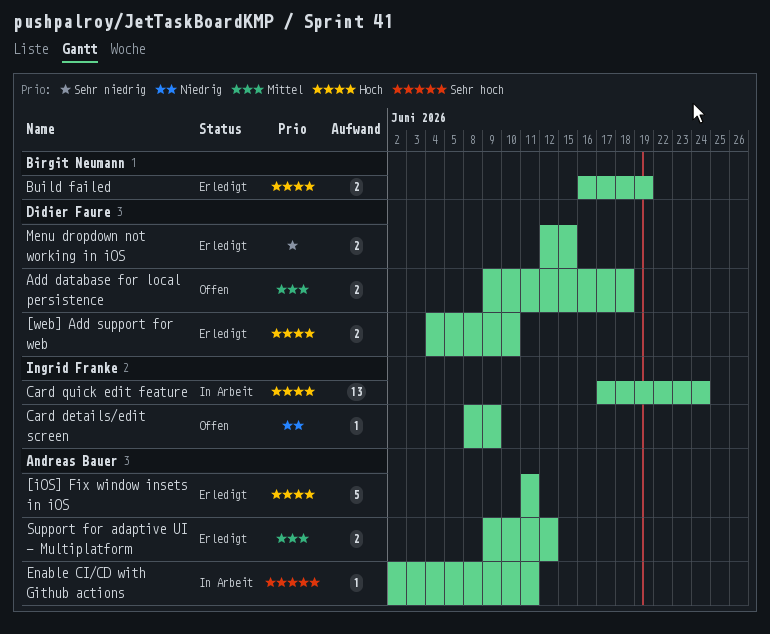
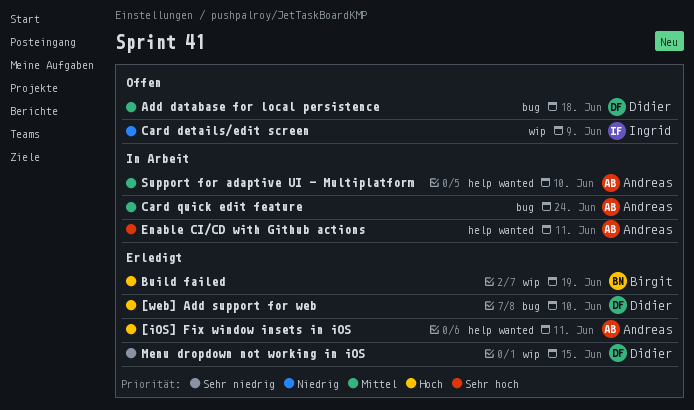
Card quick edit feature, owner: Ingrid Franke -> Andreas Bauer
Card quick edit feature, priority: Hoch -> Mittel
Support for adaptive UI - Multiplatform, status: Erledigt -> In Arbeit
Support for adaptive UI - Multiplatform, due: Jun 12 -> Jun 10

